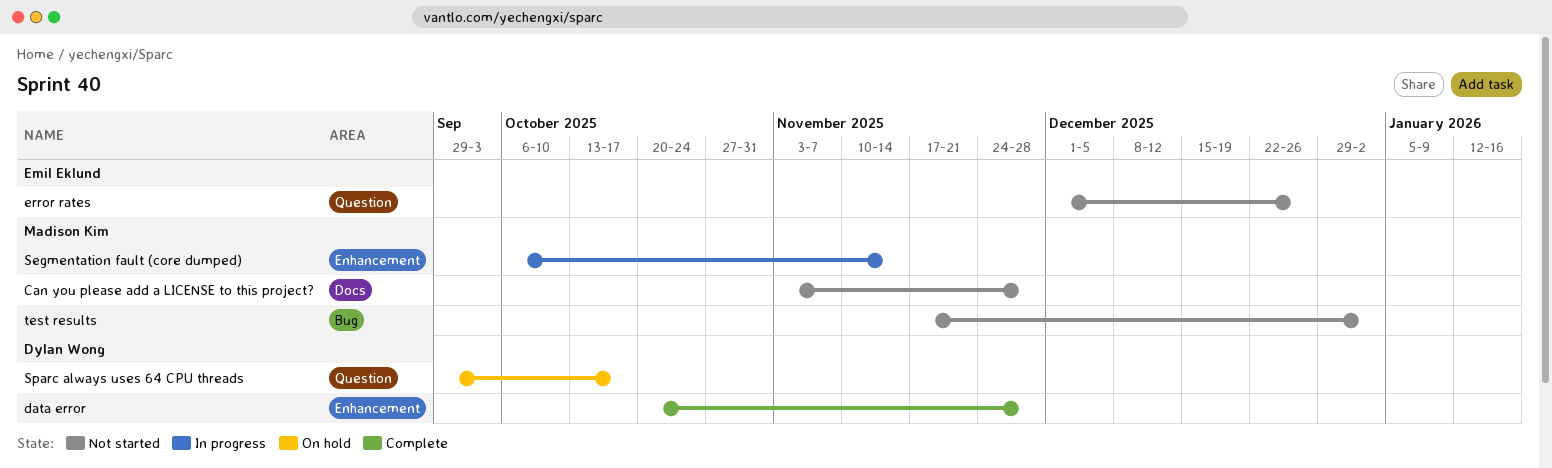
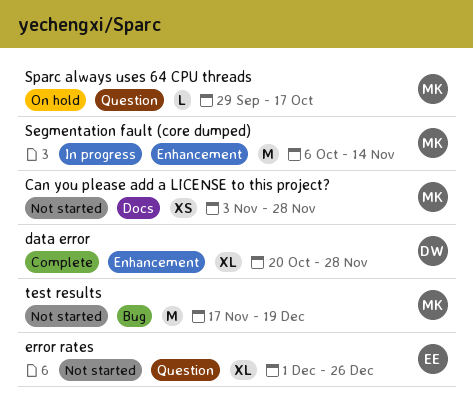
Sparc always uses 64 CPU threads, owner: Dylan Wong -> Madison Kim
test results, due: Jan 2 -> Dec 19

